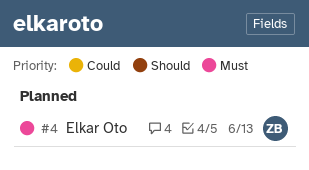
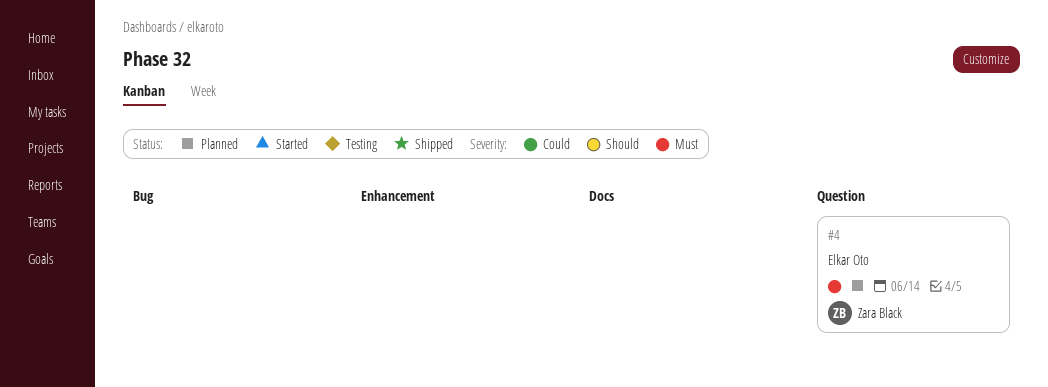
#4, due: Jun 13 -> Jun 14

